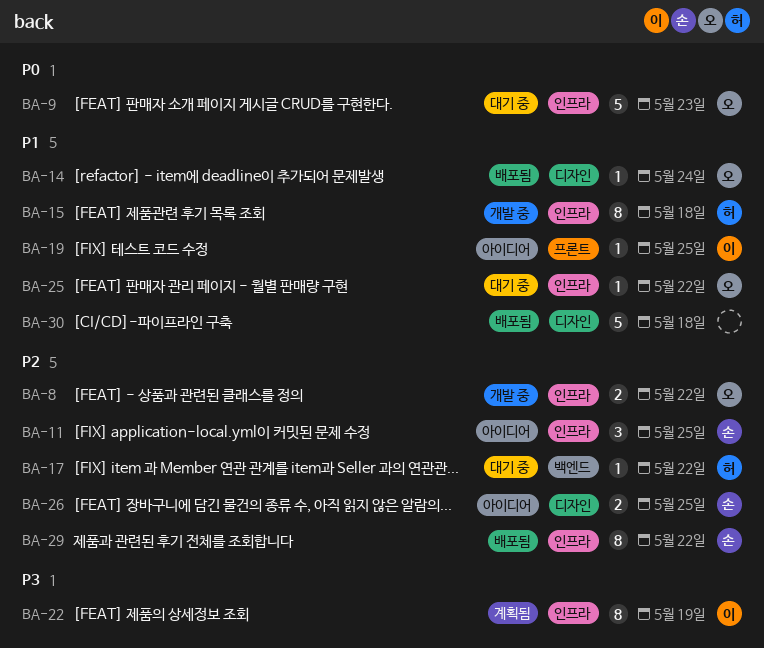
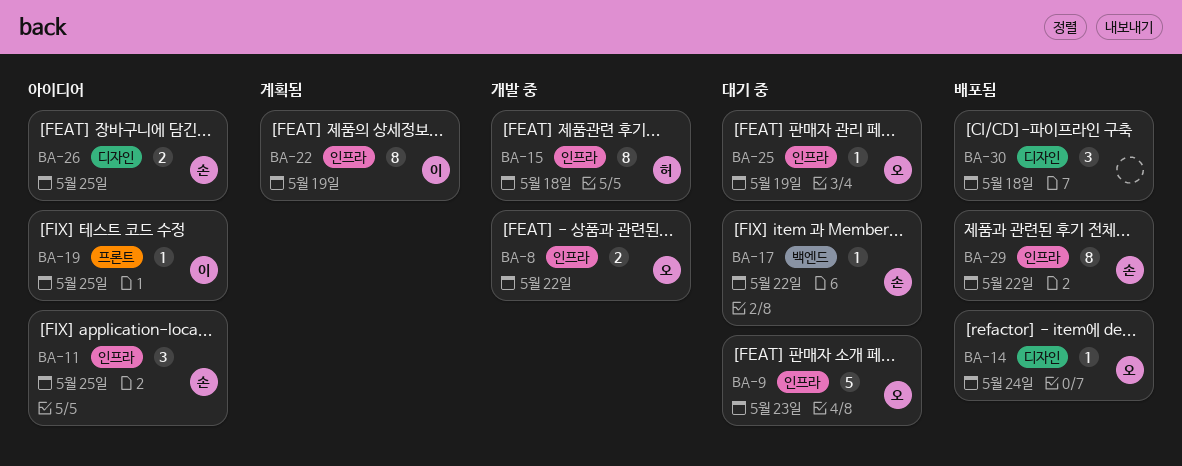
BA-17, owner: 허 -> 손
BA-25, due: May 22 -> May 19
BA-30, estimate: 5 -> 3

